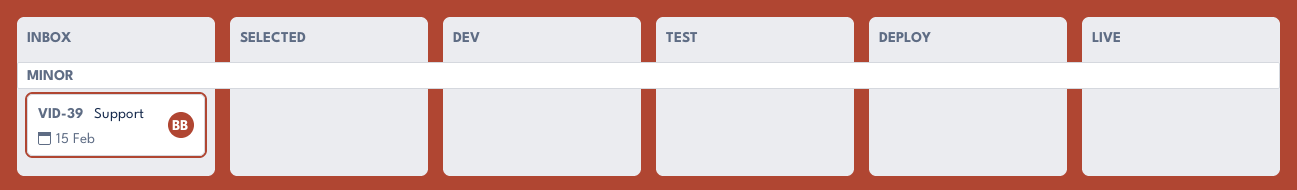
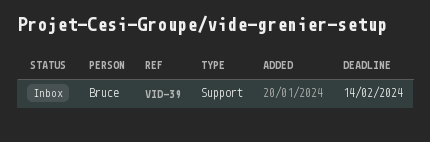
VID-39, due: Feb 15 -> Feb 14

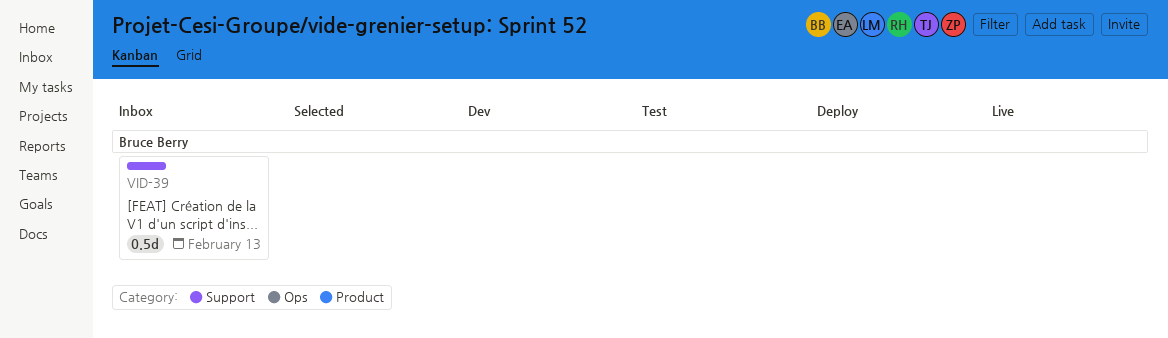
VID-39, due: Feb 14 -> Feb 13

